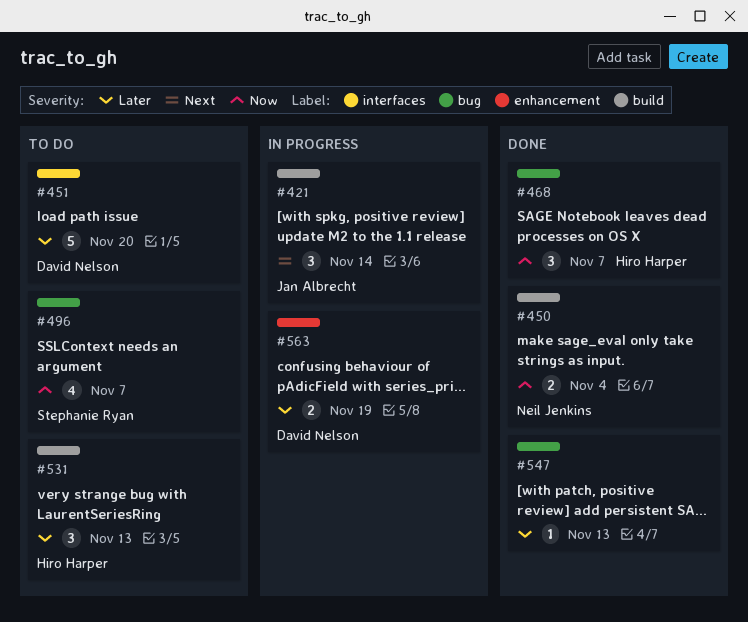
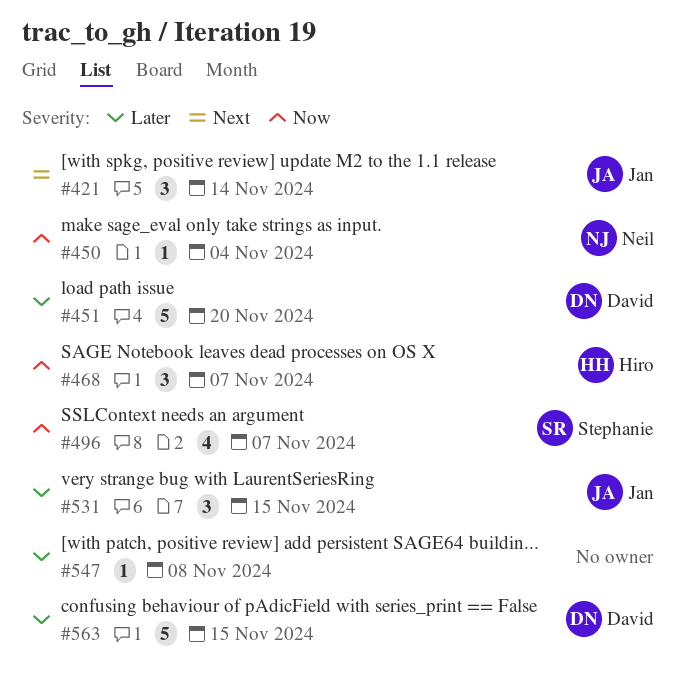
#450, estimate: 2 -> 1
#531, owner: Hiro Harper -> Jan Albrecht
#531, due: Nov 13 -> Nov 15
#547, due: Nov 13 -> Nov 8
#563, estimate: 2 -> 5
#563, due: Nov 19 -> Nov 15

